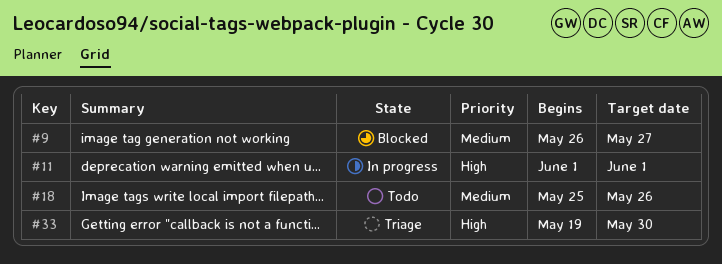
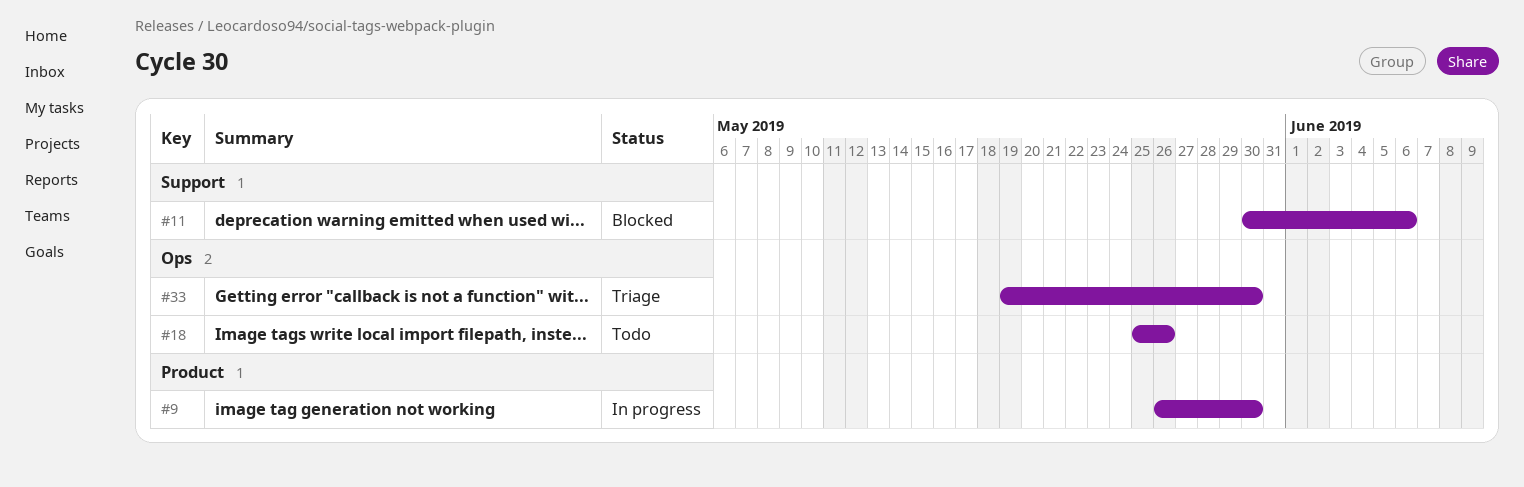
#9, status: Blocked -> In progress
#9, due: May 27 -> May 30
#11, status: In progress -> Blocked
#11, start: Jun 1 -> May 30
#11, due: Jun 1 -> Jun 6

